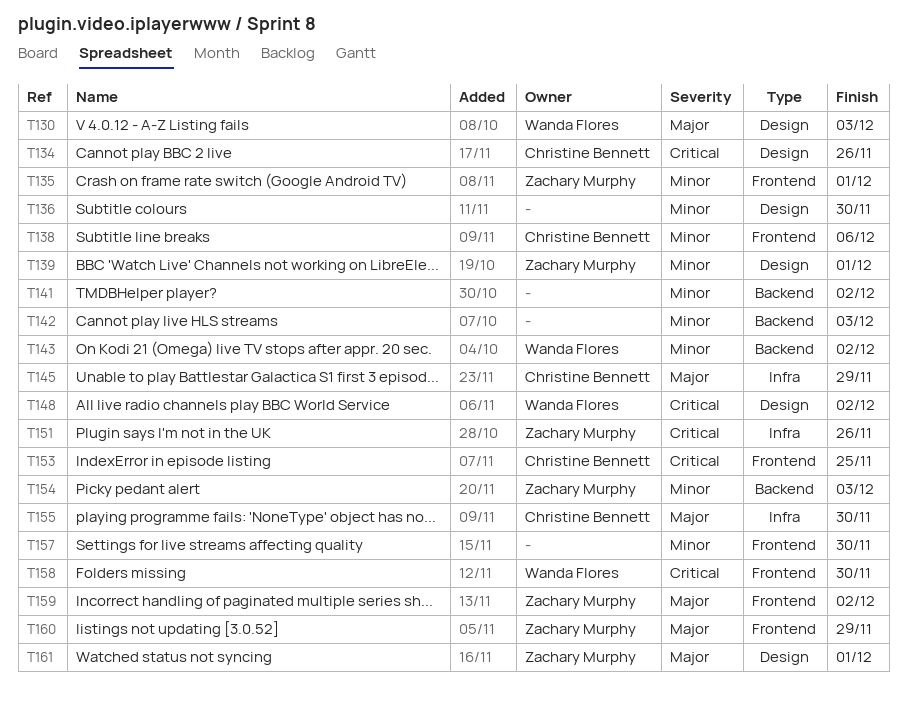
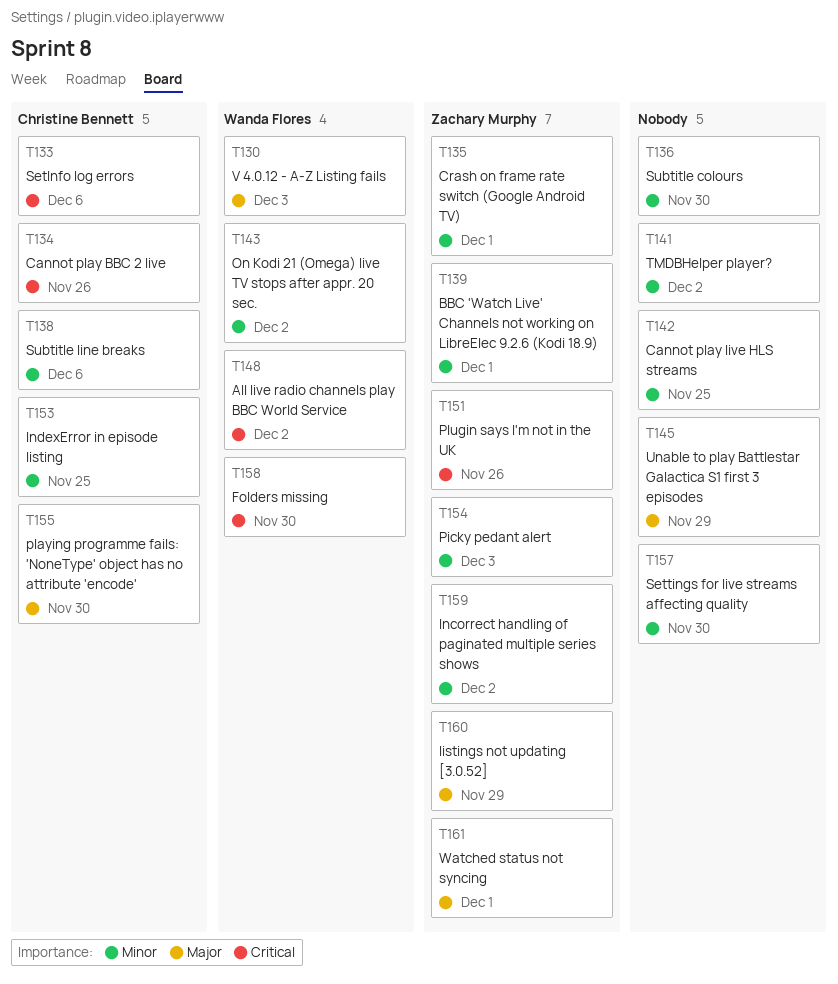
T133: none -> present
T142, due: Dec 3 -> Nov 25
T145, owner: Christine Bennett -> none
T153, priority: Critical -> Minor
T159, priority: Major -> Minor

